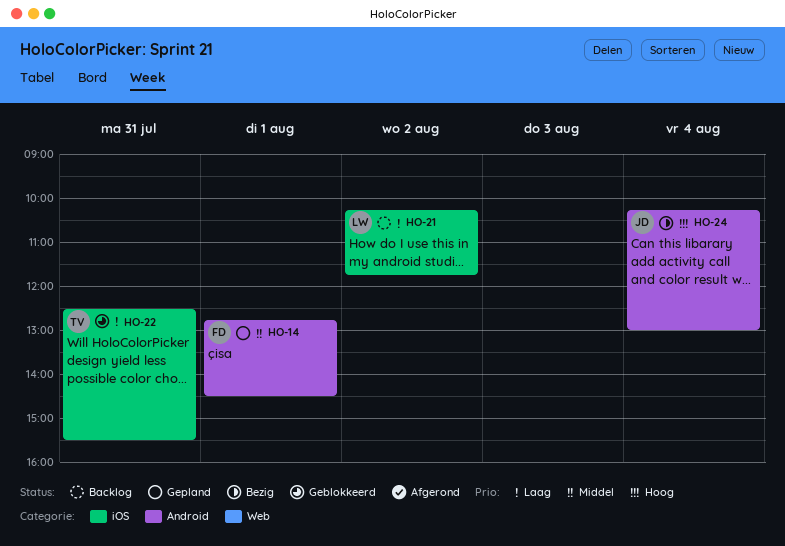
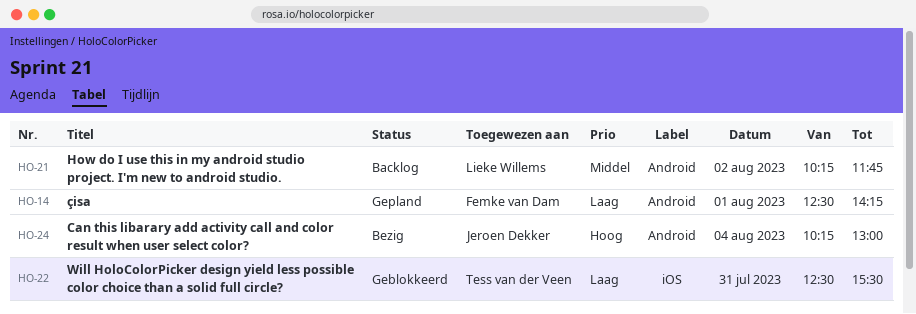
HO-14, priority: Middel -> Laag
HO-14, begins: 12:45 -> 12:30
HO-14, ends: 14:30 -> 14:15
HO-21, priority: Laag -> Middel
HO-21, label: iOS -> Android

